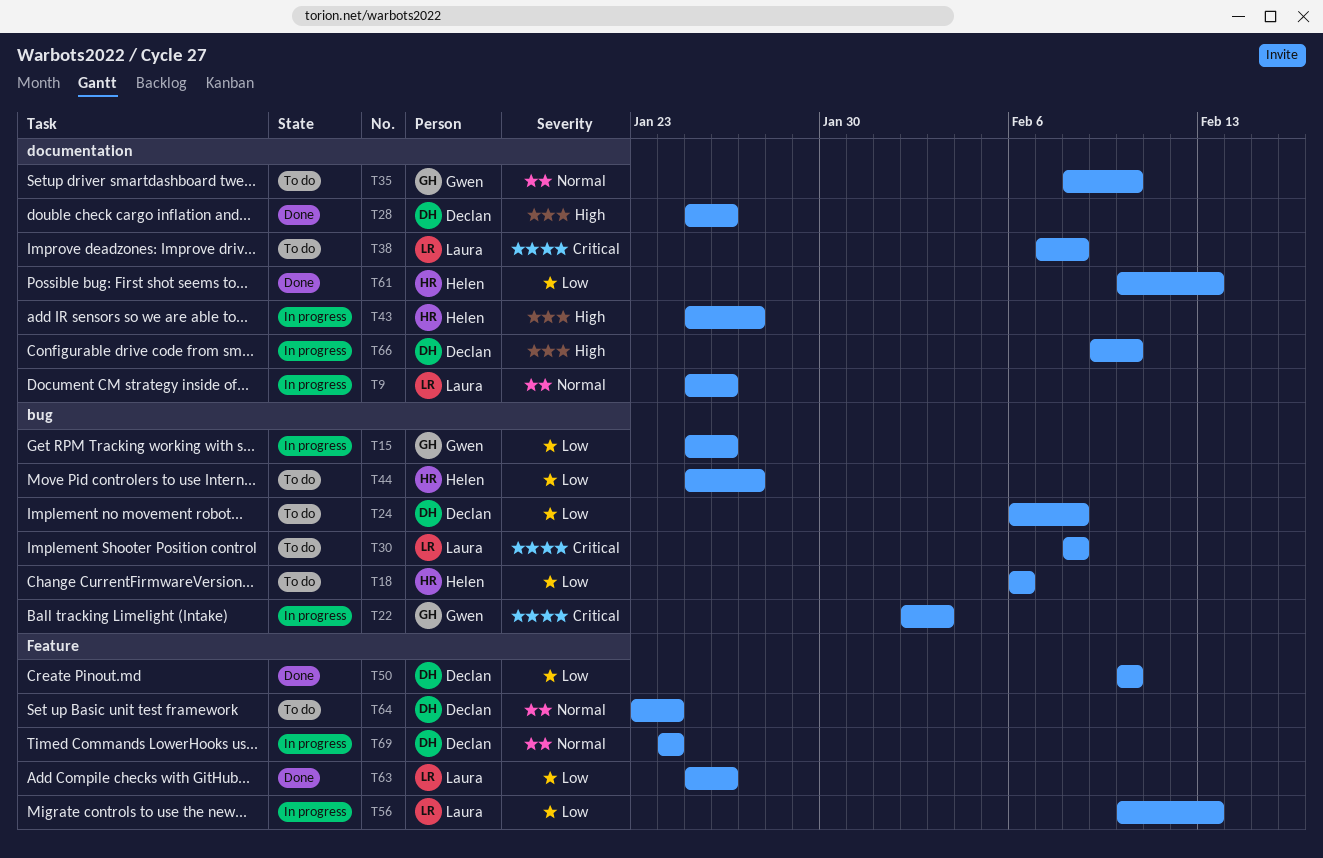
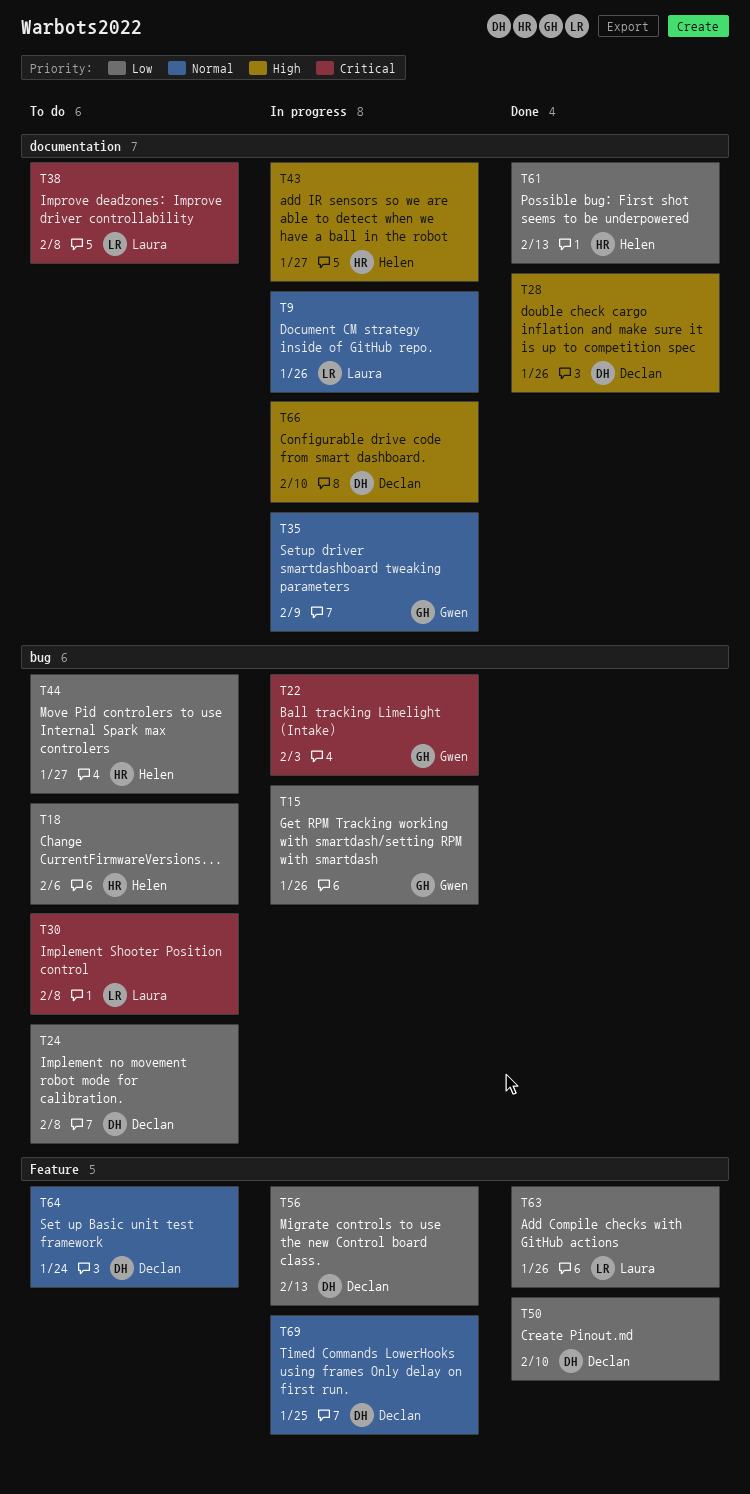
T35, status: To do -> In progress
T35, due: Feb 10 -> Feb 9
T56, owner: Laura -> Declan
T69, due: Jan 24 -> Jan 25

